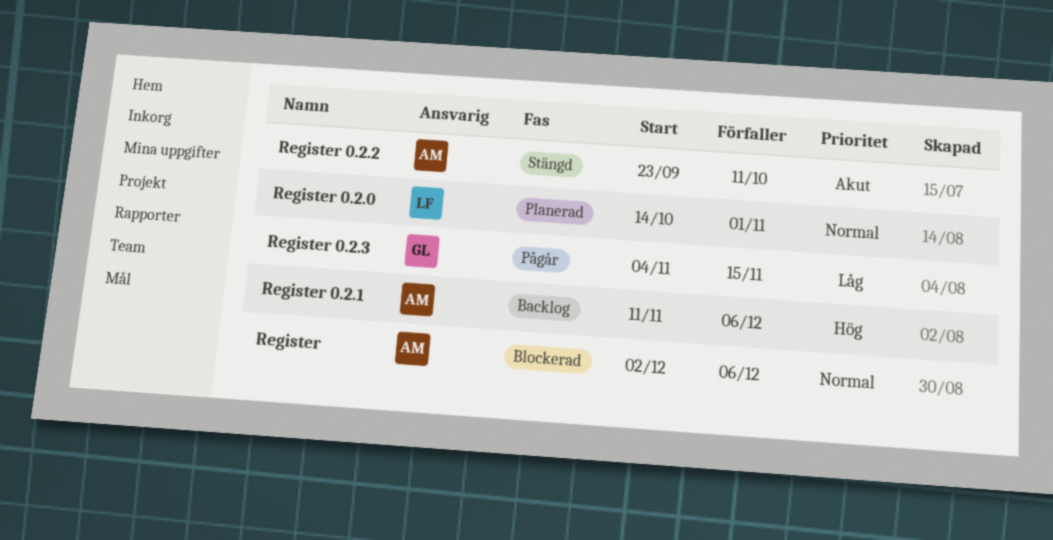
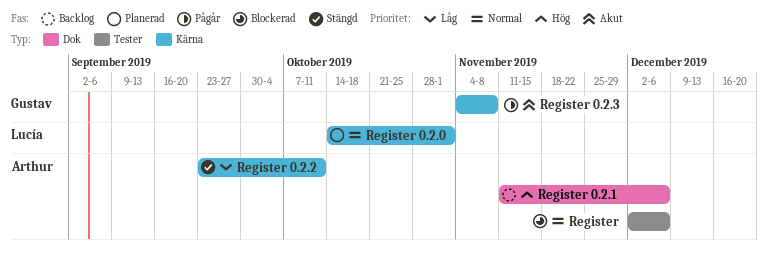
Register 0.2.2, priority: Akut -> Låg
Register 0.2.3, priority: Låg -> Akut
Register 0.2.3, due: Nov 15 -> Nov 8

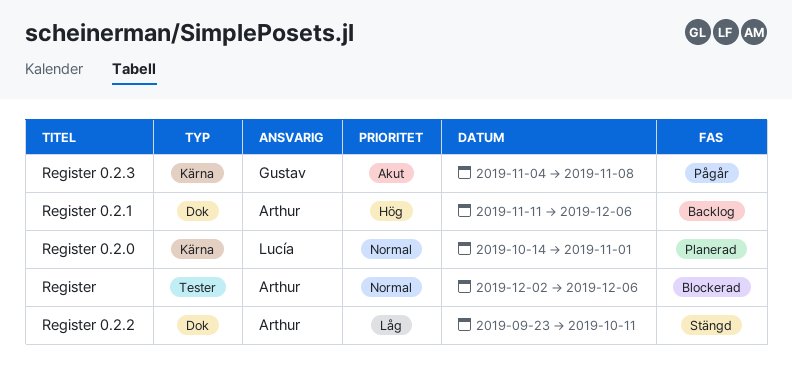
Register 0.2.2, label: Kärna -> Dok

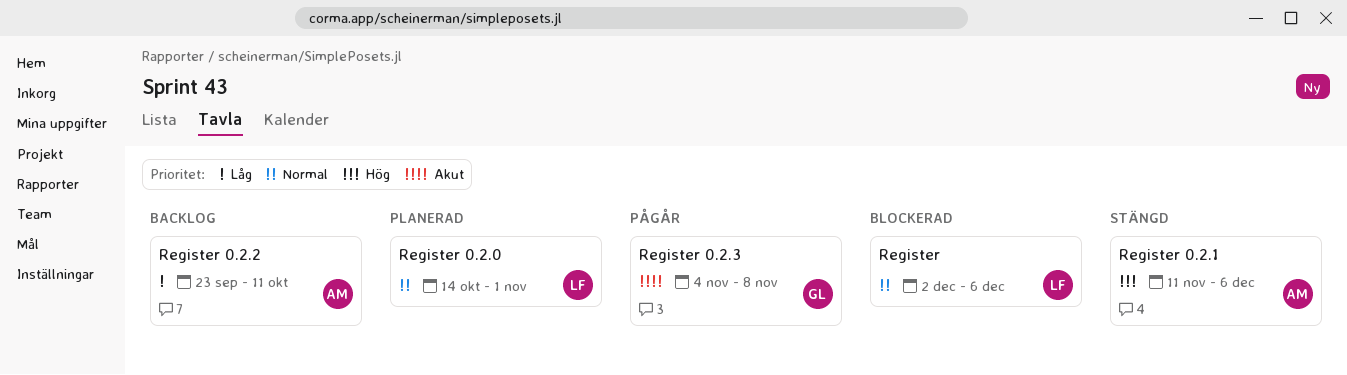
Register, owner: Arthur -> Lucía
Register 0.2.1, status: Backlog -> Stängd
Register 0.2.2, status: Stängd -> Backlog

